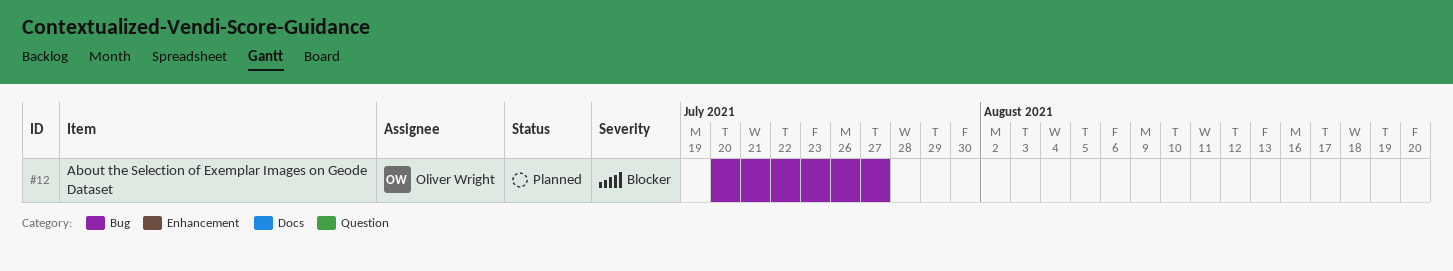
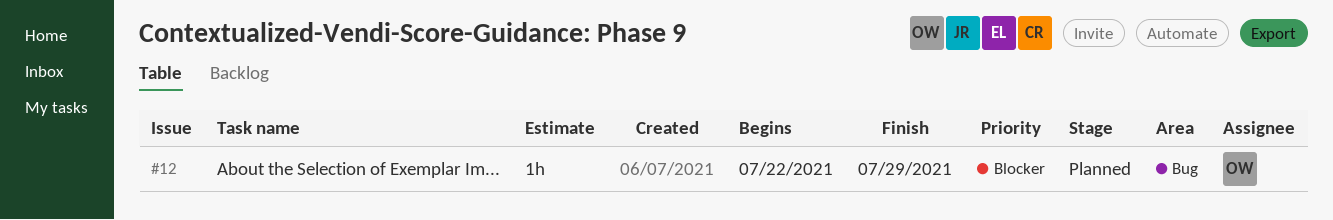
#12, start: Jul 20 -> Jul 22
#12, due: Jul 27 -> Jul 29

